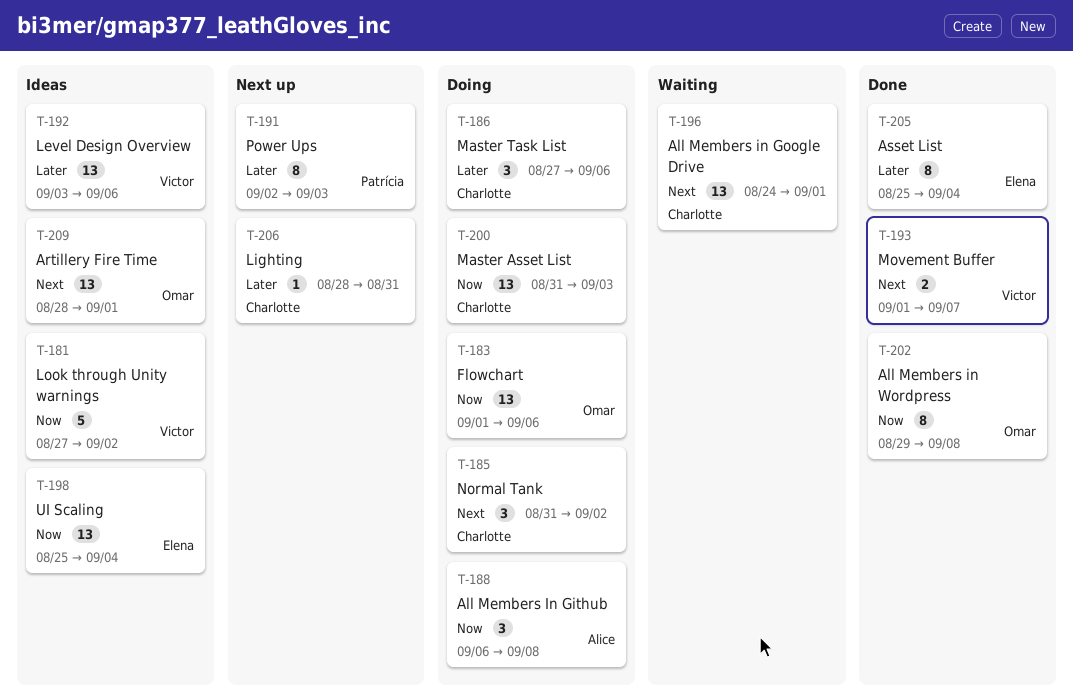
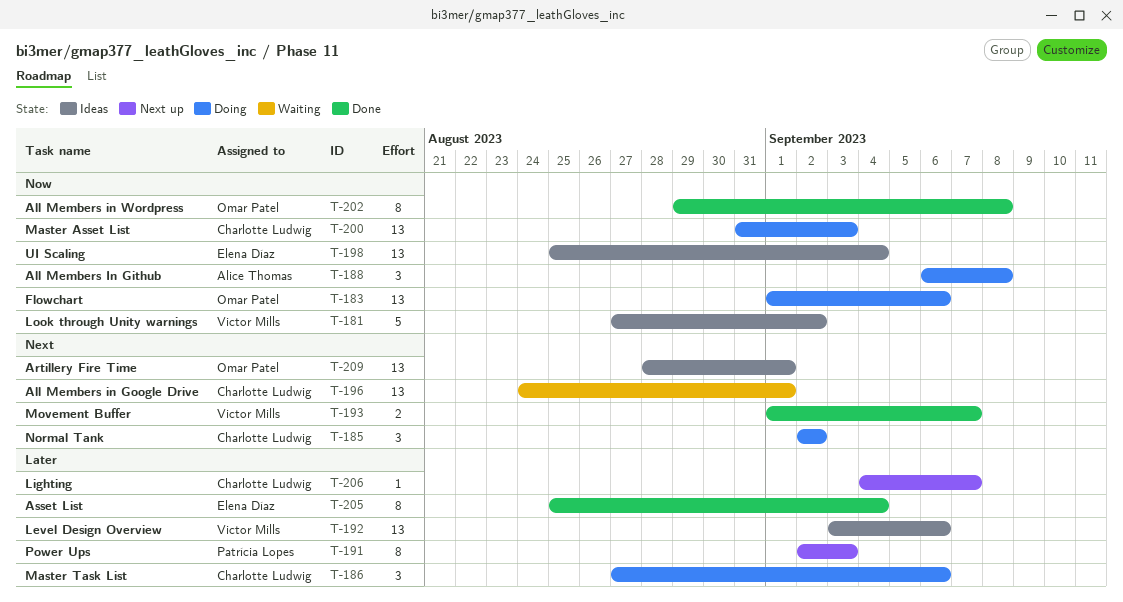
T-185, start: Aug 31 -> Sep 2
T-206, start: Aug 28 -> Sep 4
T-206, due: Aug 31 -> Sep 7

